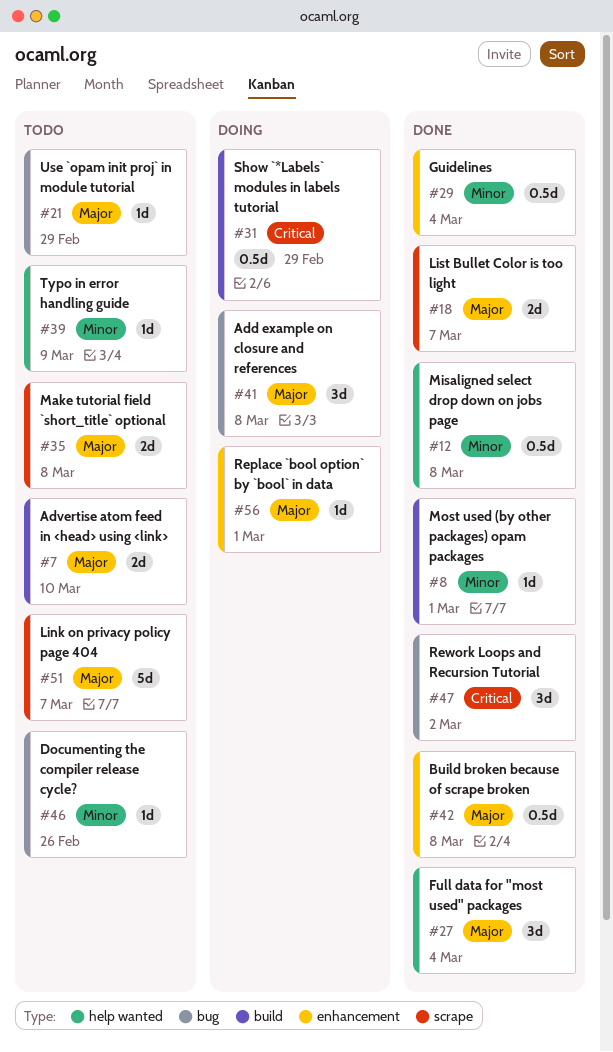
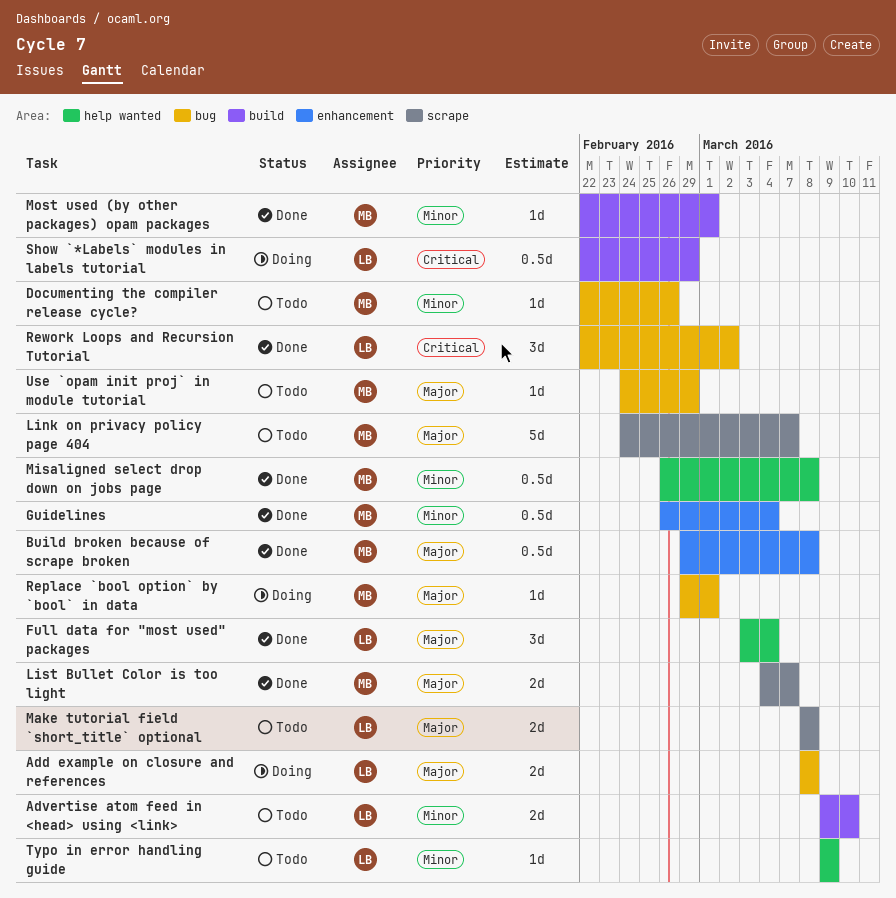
Add example on closure and references, estimate: 3d -> 2d
Advertise atom feed in <head> using <link>, priority: Major -> Minor
Replace `bool option` by `bool` in data, label: enhancement -> bug

